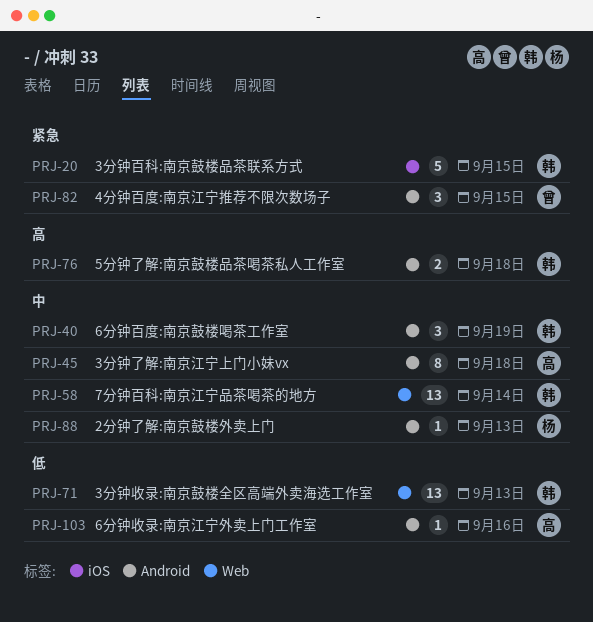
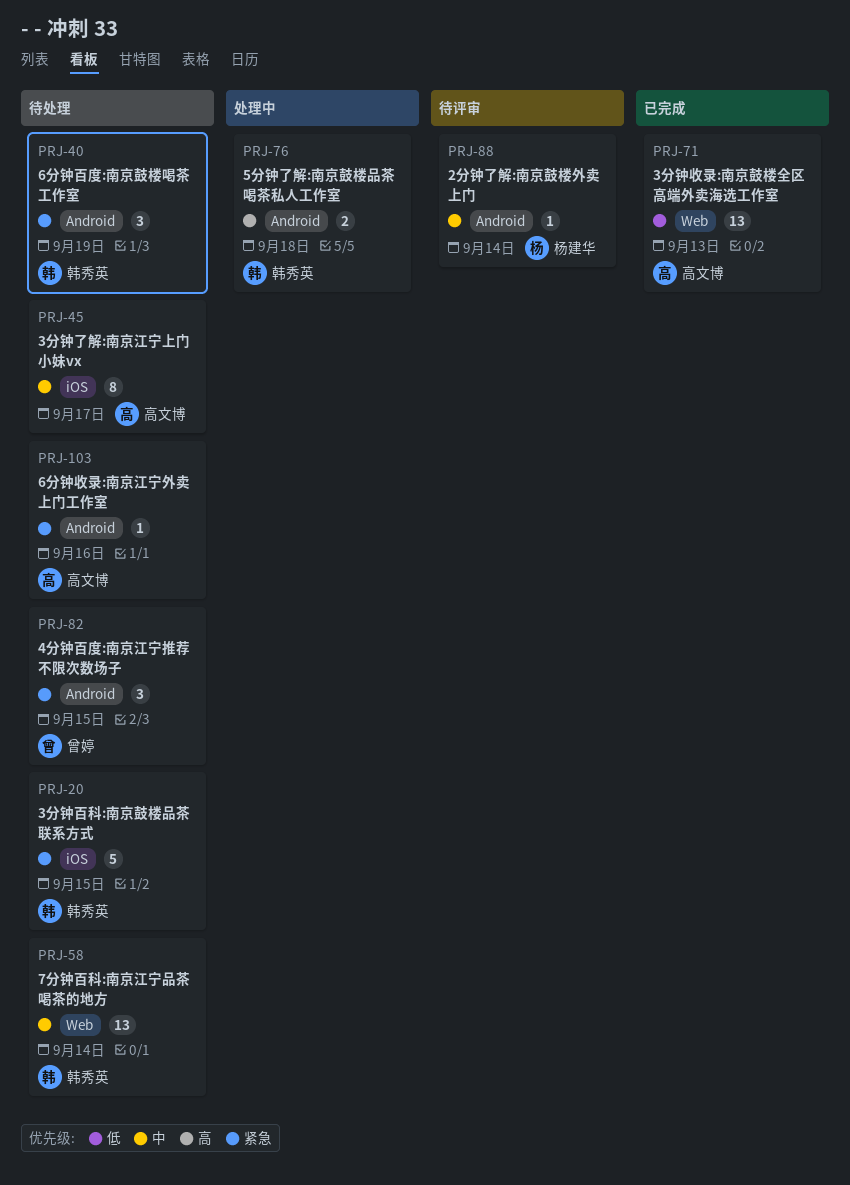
PRJ-40, priority: 中 -> 紧急
PRJ-45, label: Android -> iOS
PRJ-45, day: Sep 18 -> Sep 17
PRJ-71, owner: 韩秀英 -> 高文博
PRJ-88, day: Sep 13 -> Sep 14
PRJ-103, priority: 低 -> 紧急

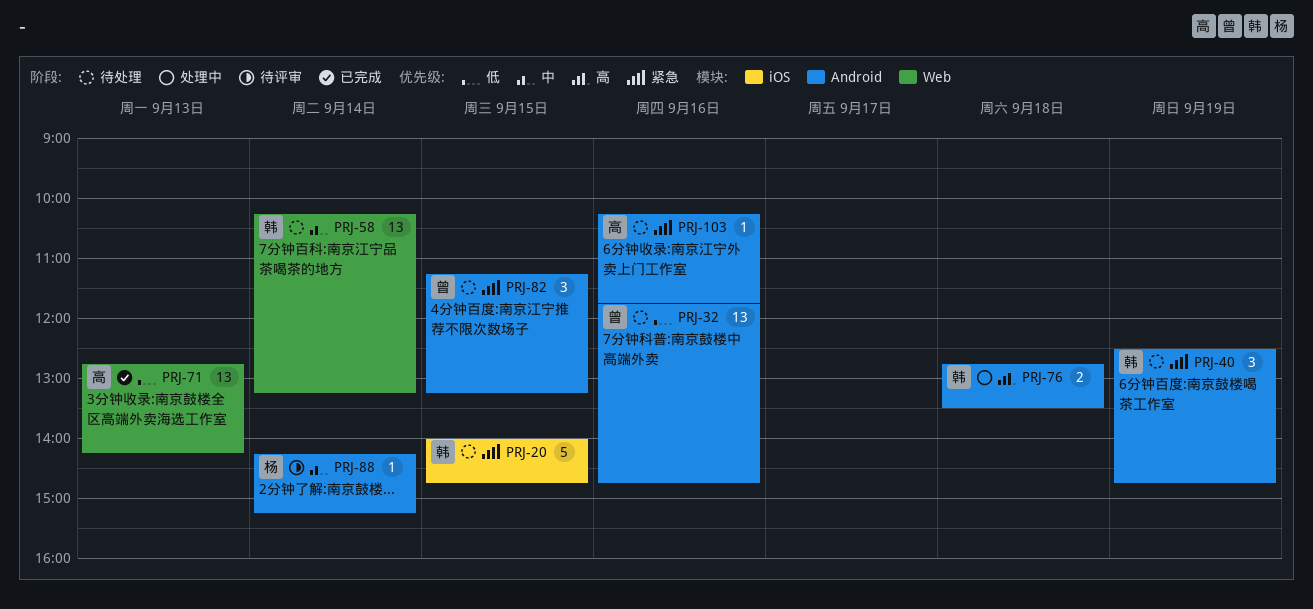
PRJ-32: none -> present
PRJ-45: present -> none

